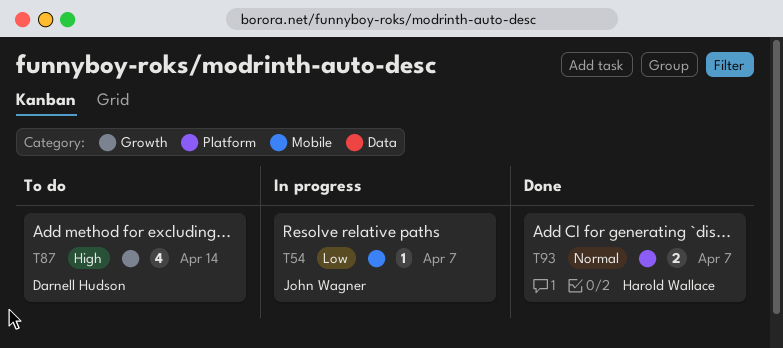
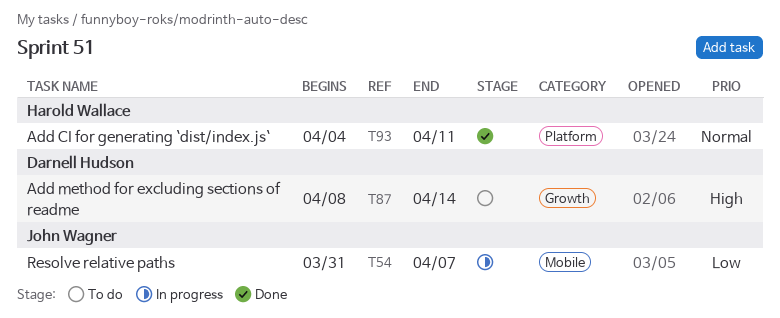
T93, due: Apr 7 -> Apr 11

